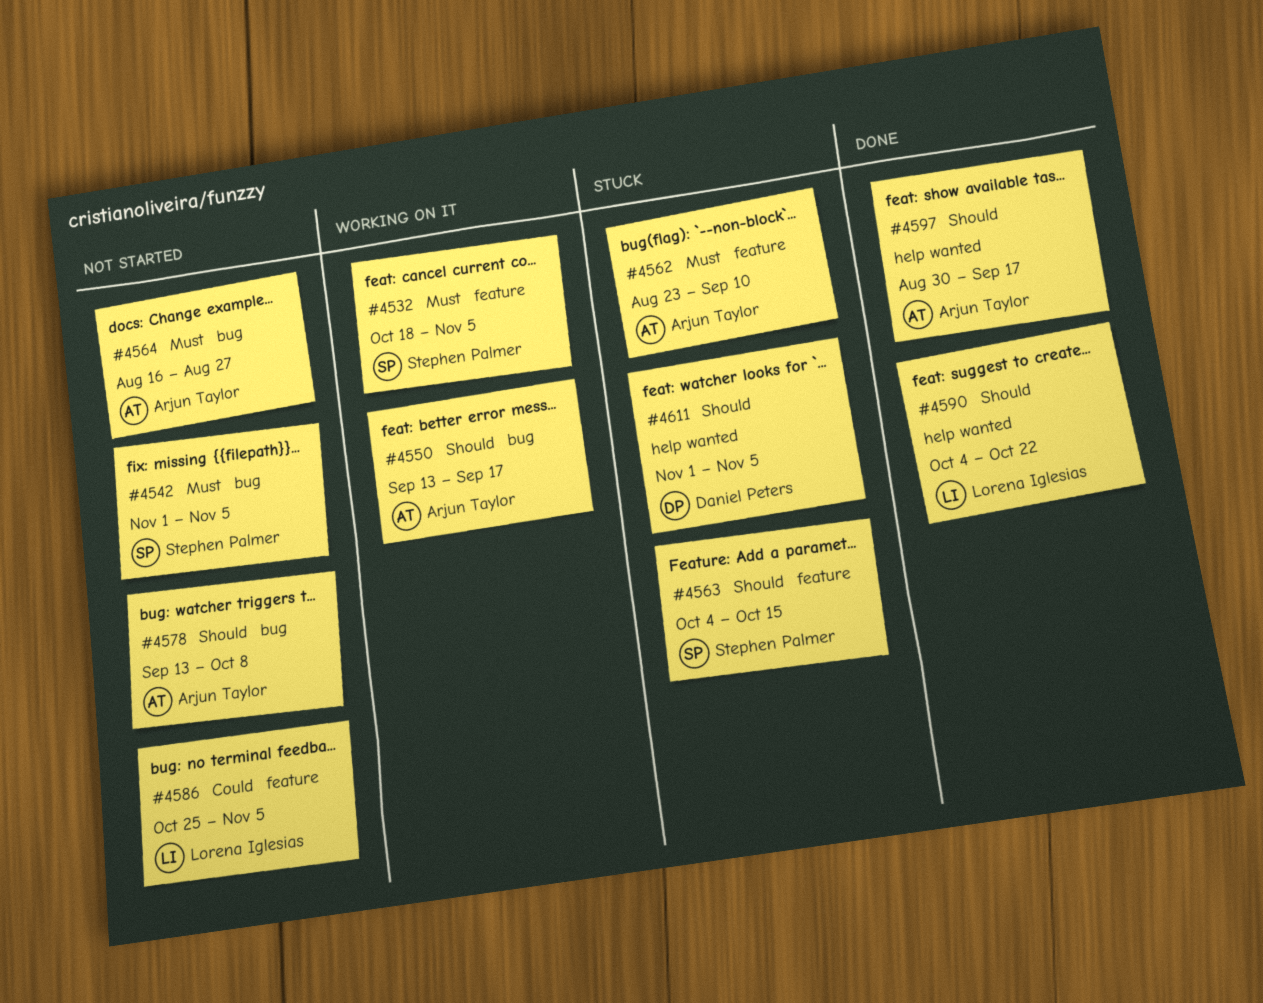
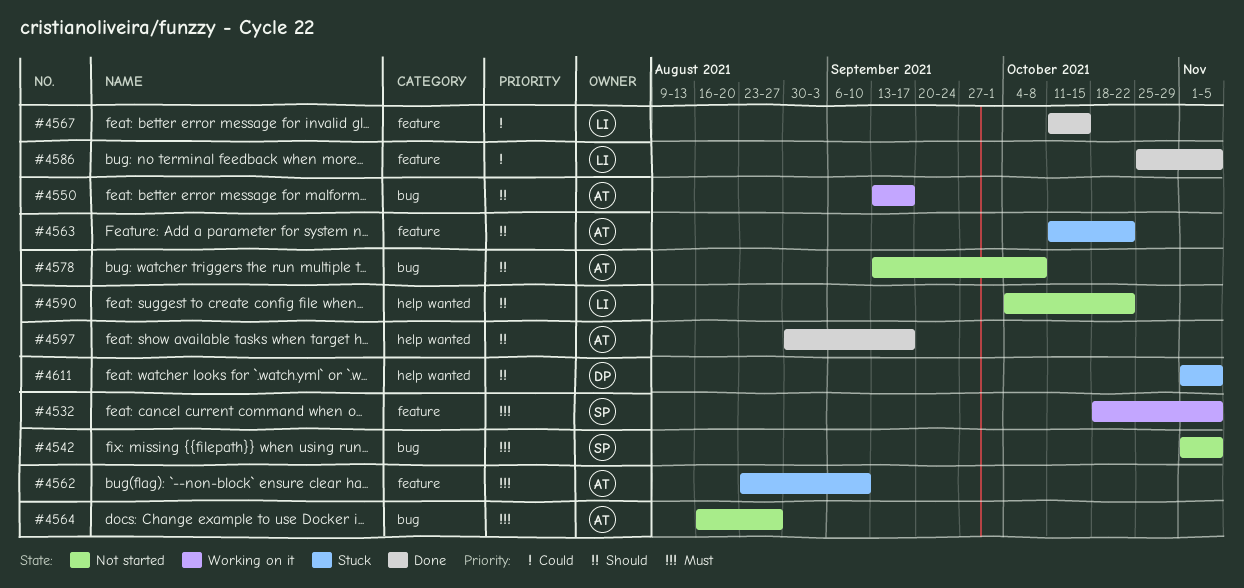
#4563, owner: Stephen Palmer -> Arjun Taylor
#4563, start: Oct 4 -> Oct 11
#4563, due: Oct 15 -> Oct 22
#4567: none -> present
#4586, status: Not started -> Done
#4590, status: Done -> Not started

